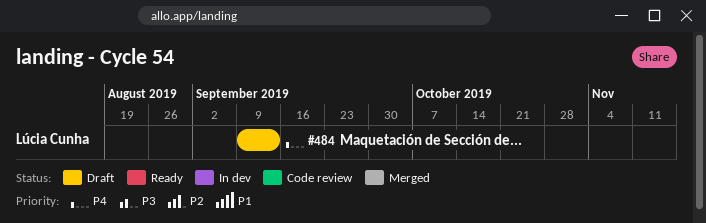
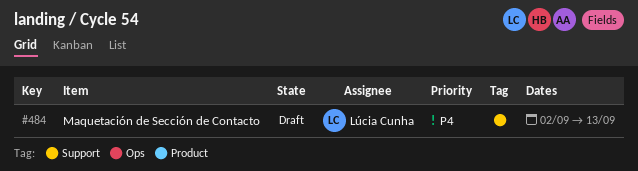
#484, start: Sep 9 -> Sep 2

